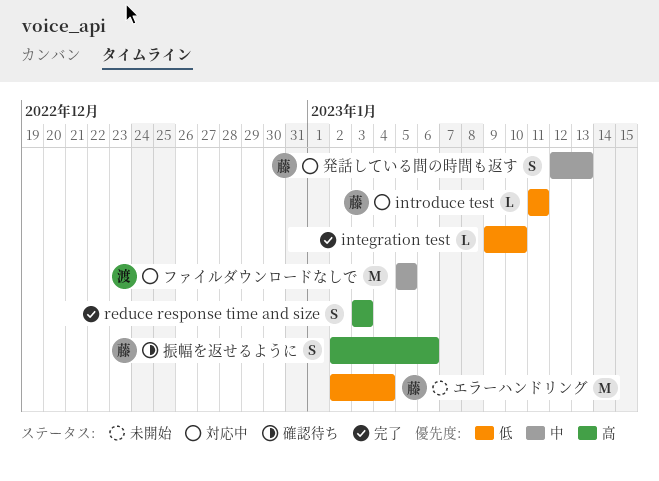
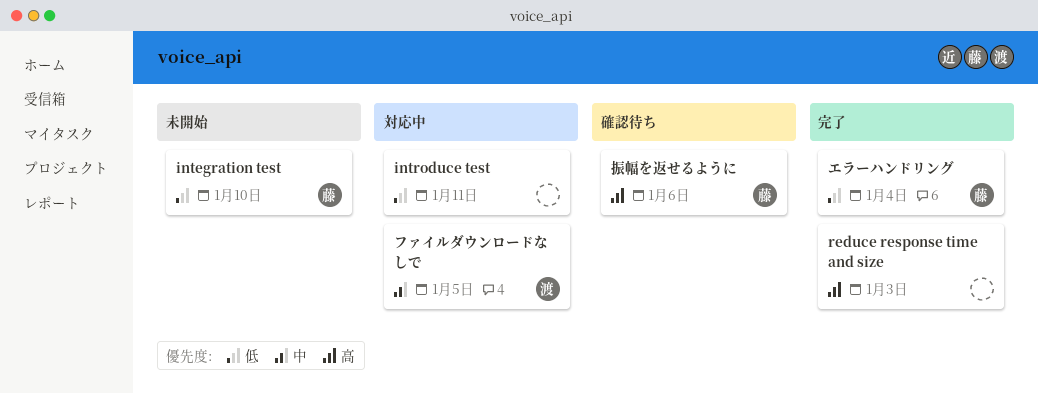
integration test, status: 完了 -> 未開始
integration test, owner: none -> 藤
introduce test, owner: 藤 -> none
エラーハンドリング, status: 未開始 -> 完了
発話している間の時間も返す: present -> none

